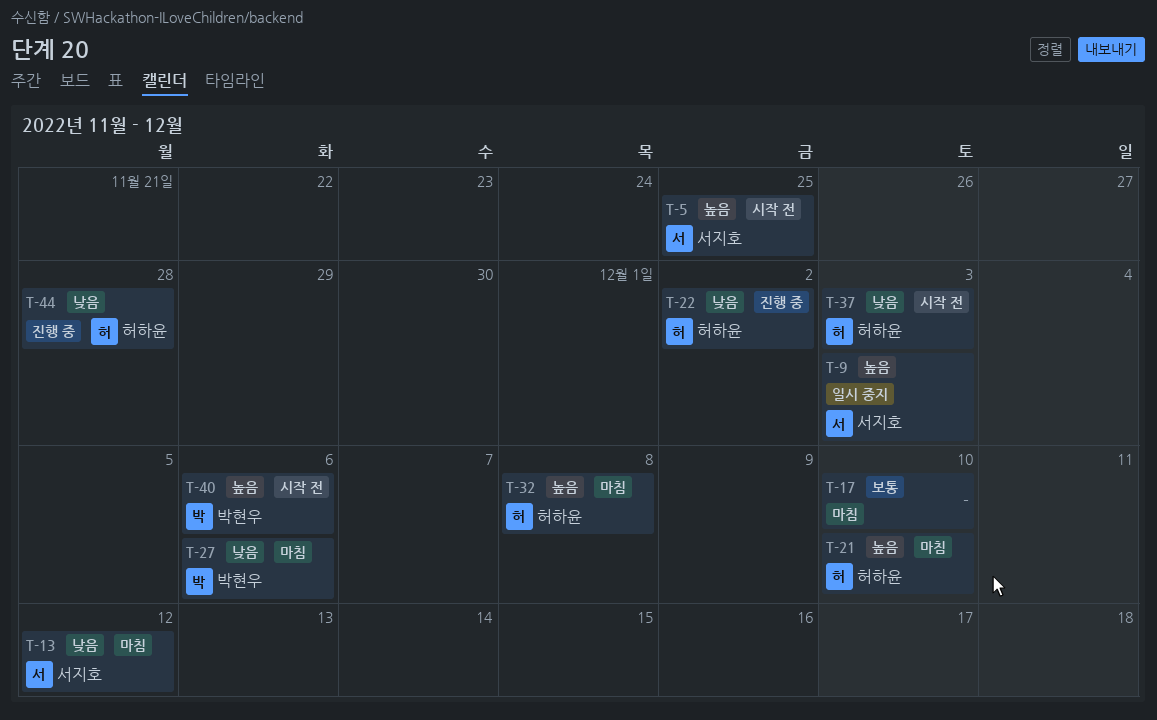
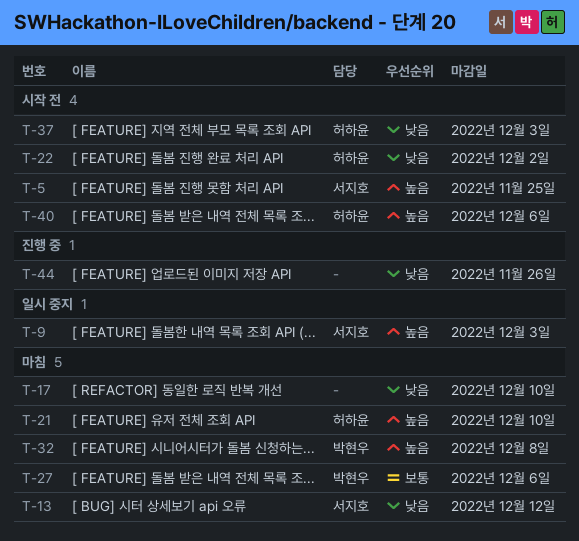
T-17, priority: 보통 -> 낮음
T-22, status: 진행 중 -> 시작 전
T-27, priority: 낮음 -> 보통
T-32, owner: 허하윤 -> 박현우
T-40, owner: 박현우 -> 허하윤
T-44, owner: 허하윤 -> none
T-44, due: Nov 28 -> Nov 26

